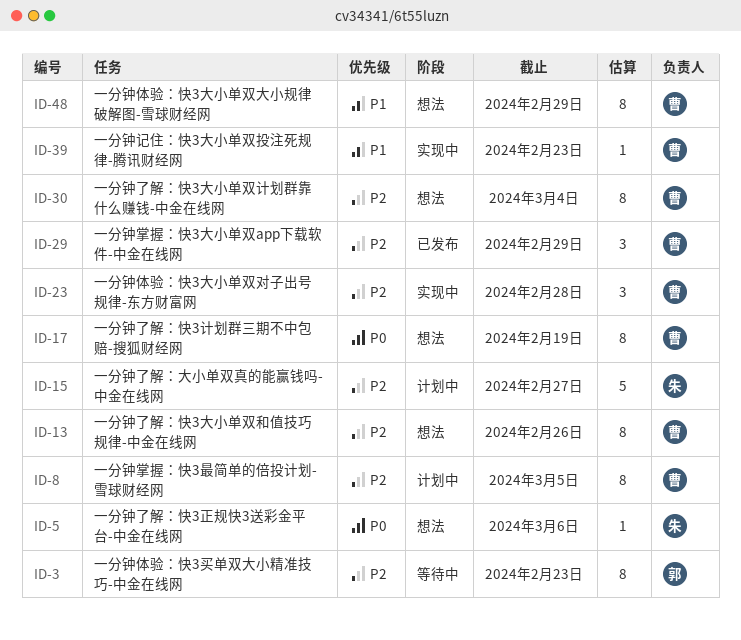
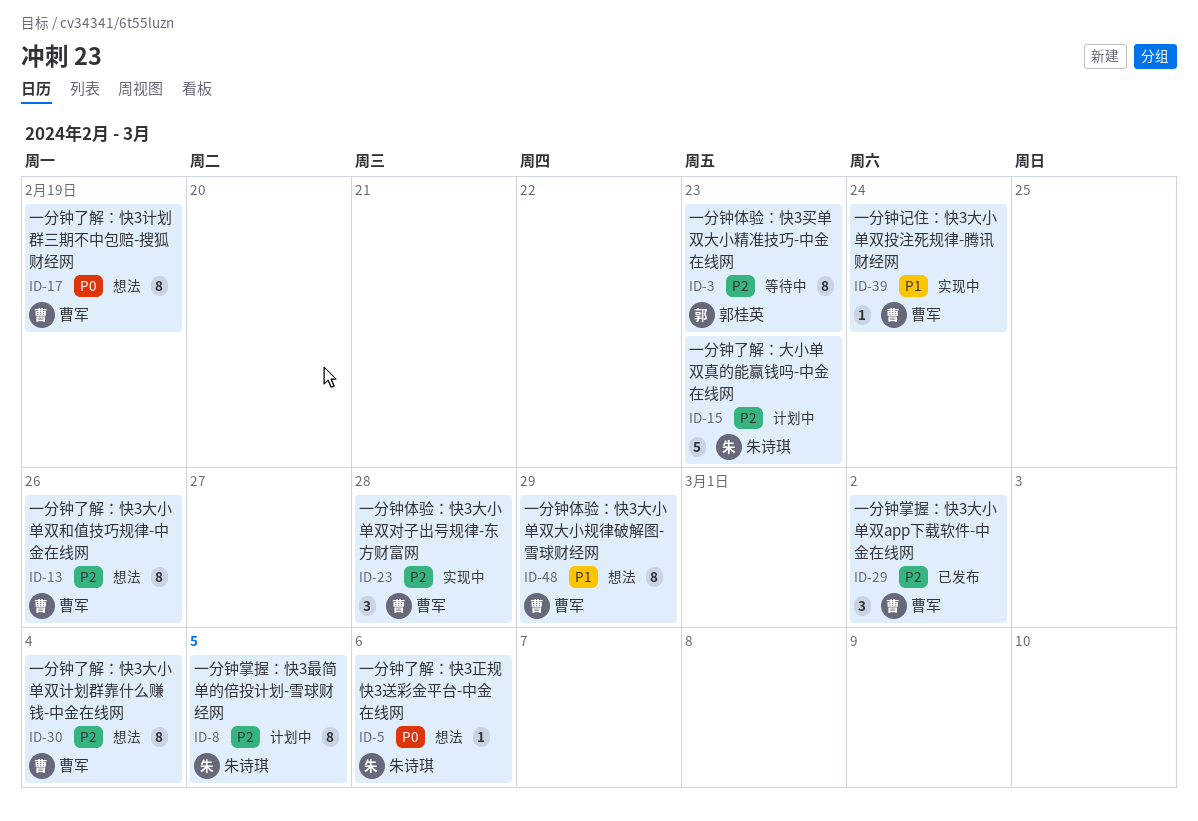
ID-8, owner: 曹军 -> 朱诗琪
ID-15, due: Feb 27 -> Feb 23
ID-29, due: Feb 29 -> Mar 2
ID-39, due: Feb 23 -> Feb 24

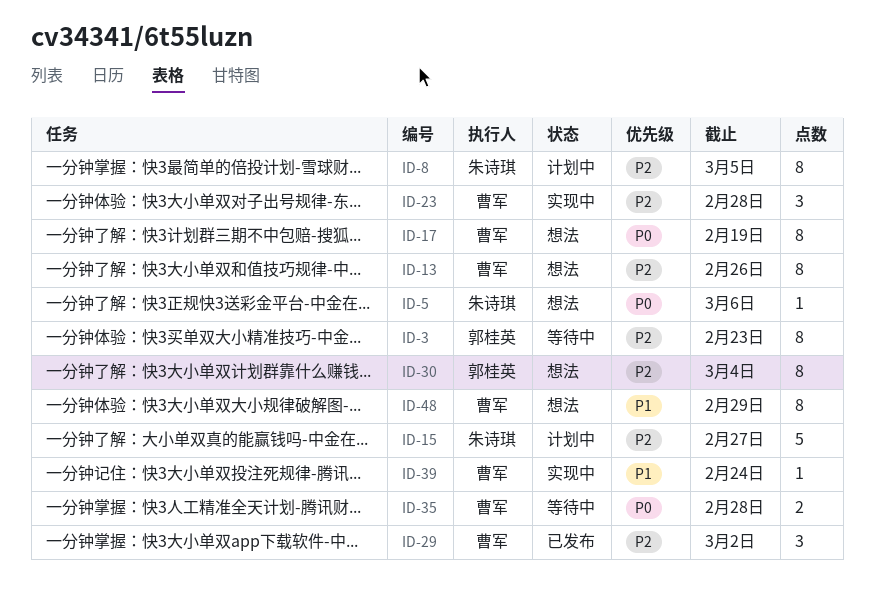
ID-15, due: Feb 23 -> Feb 27
ID-30, owner: 曹军 -> 郭桂英
ID-35: none -> present

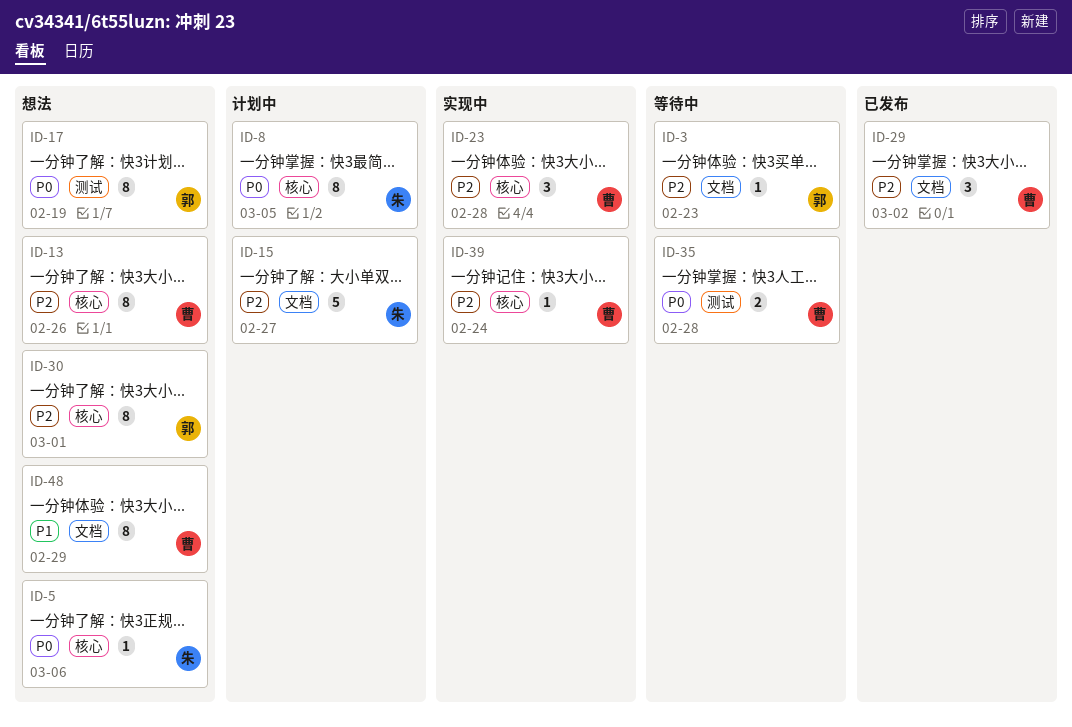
ID-3, estimate: 8 -> 1
ID-8, priority: P2 -> P0
ID-17, owner: 曹军 -> 郭桂英
ID-30, due: Mar 4 -> Mar 1
ID-39, priority: P1 -> P2

